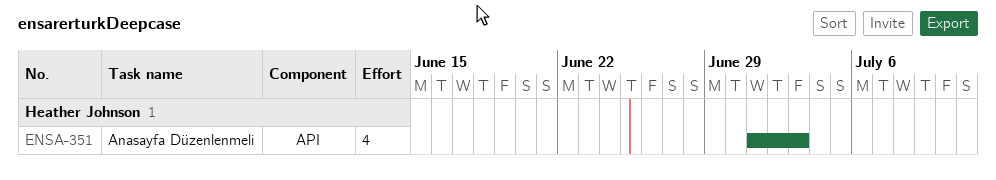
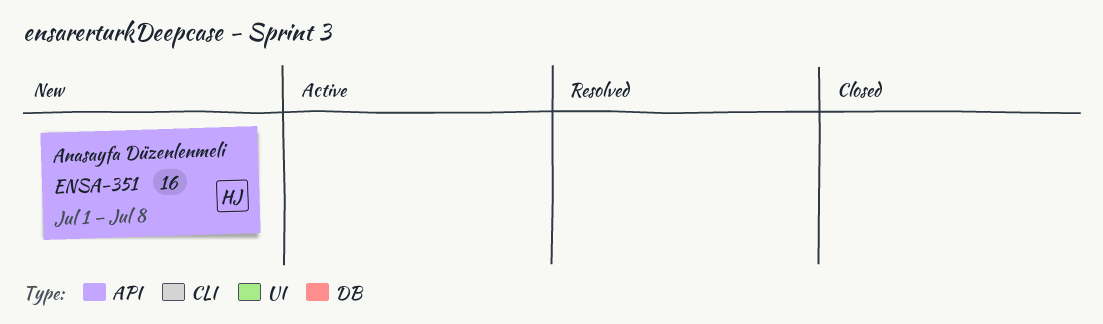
ENSA-351, estimate: 4 -> 16
ENSA-351, due: Jul 3 -> Jul 8

